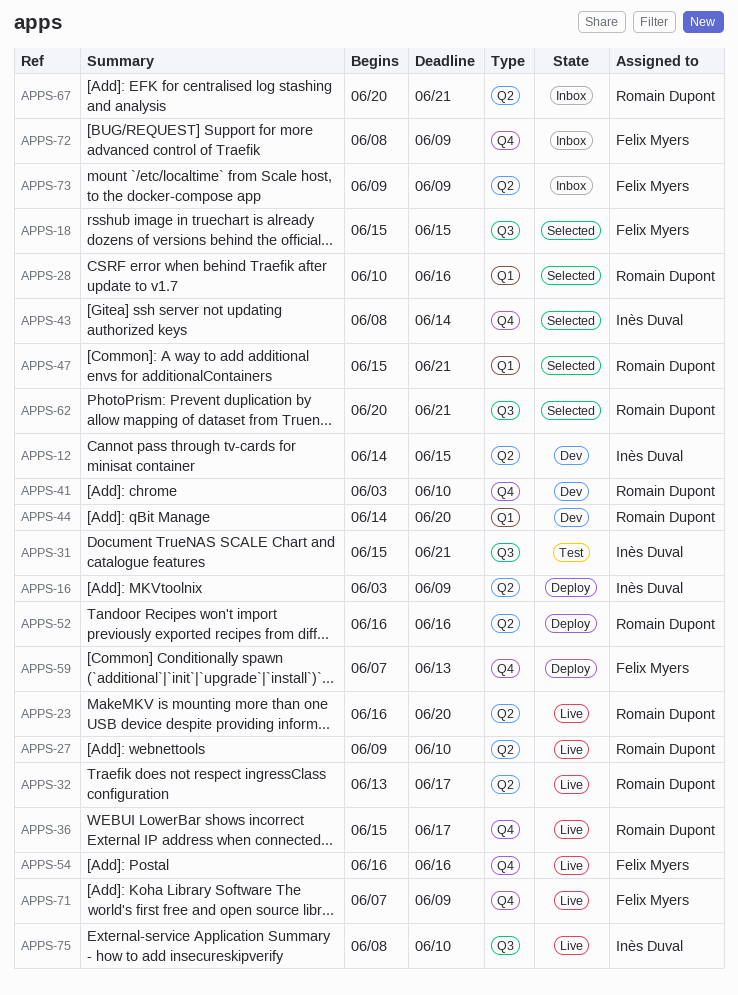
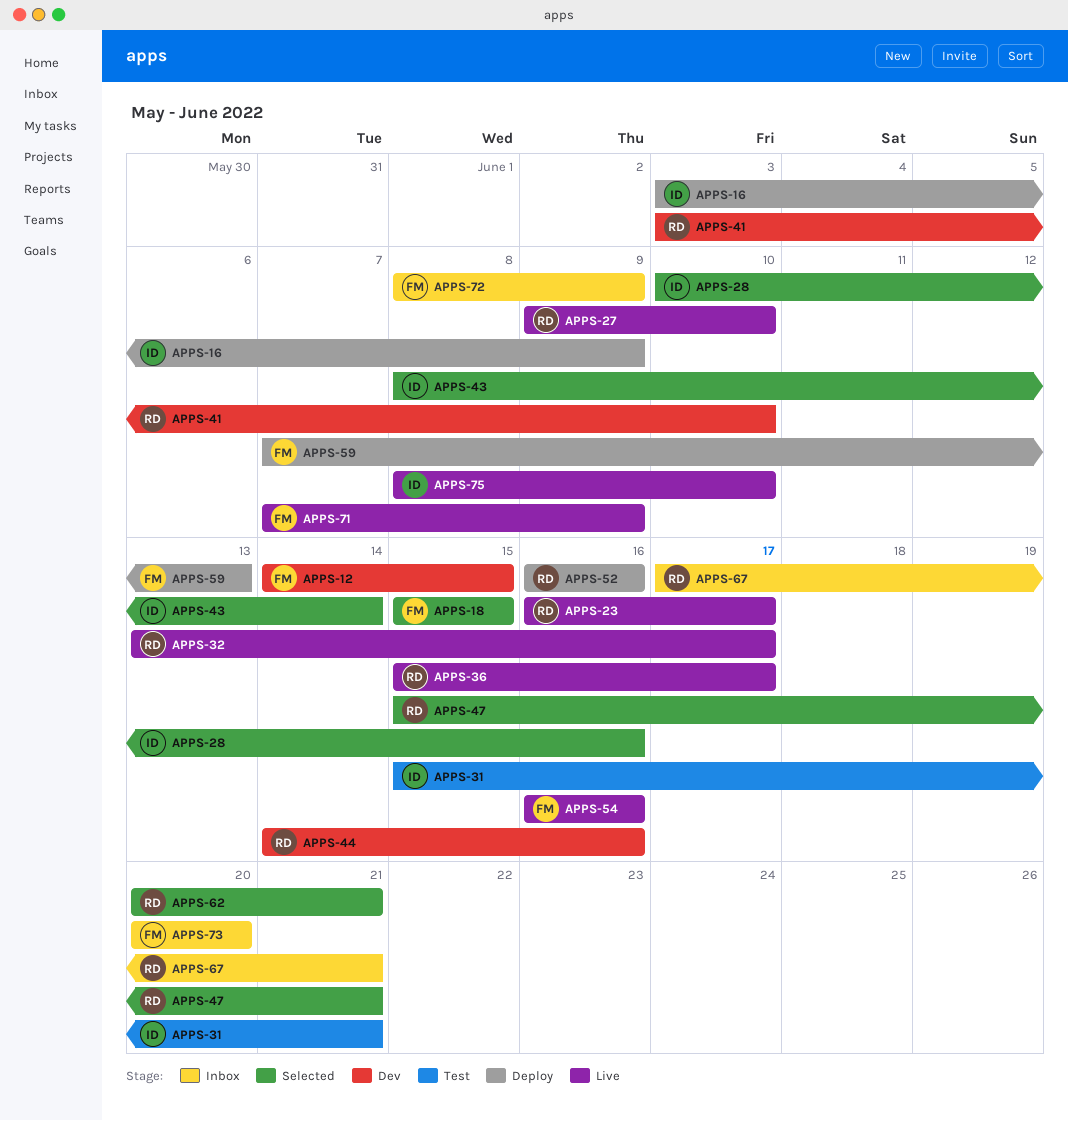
APPS-12, owner: Inès Duval -> Felix Myers
APPS-23, due: Jun 20 -> Jun 17
APPS-28, owner: Romain Dupont -> Inès Duval
APPS-44, due: Jun 20 -> Jun 16
APPS-67, start: Jun 20 -> Jun 17
APPS-73, start: Jun 9 -> Jun 20
APPS-73, due: Jun 9 -> Jun 20

